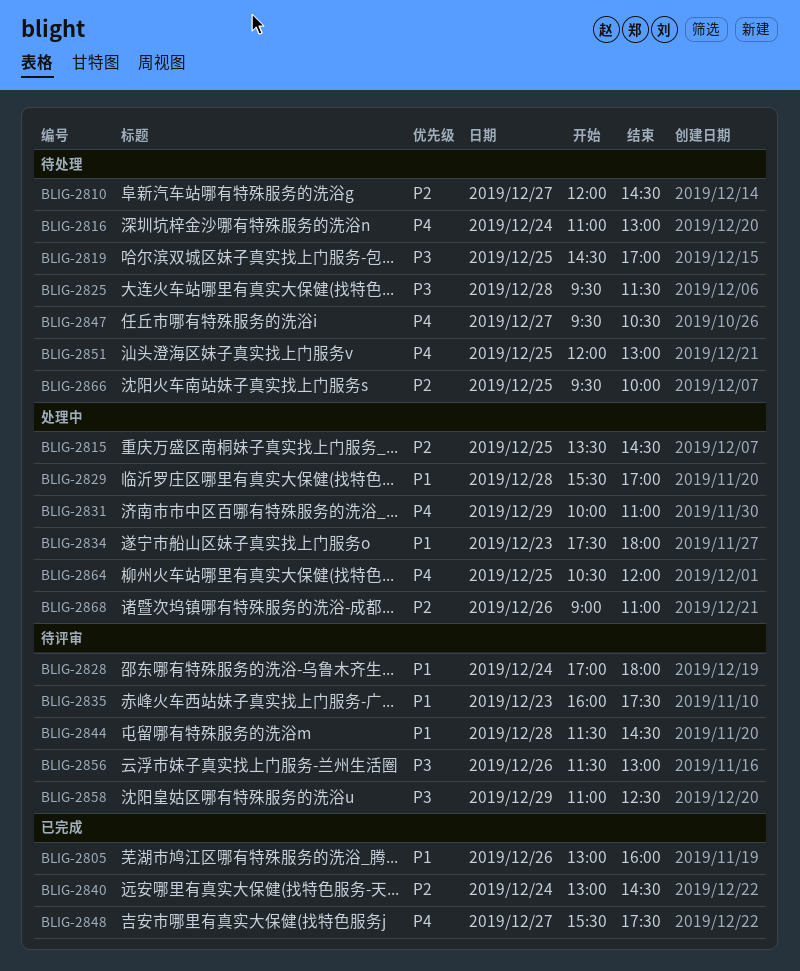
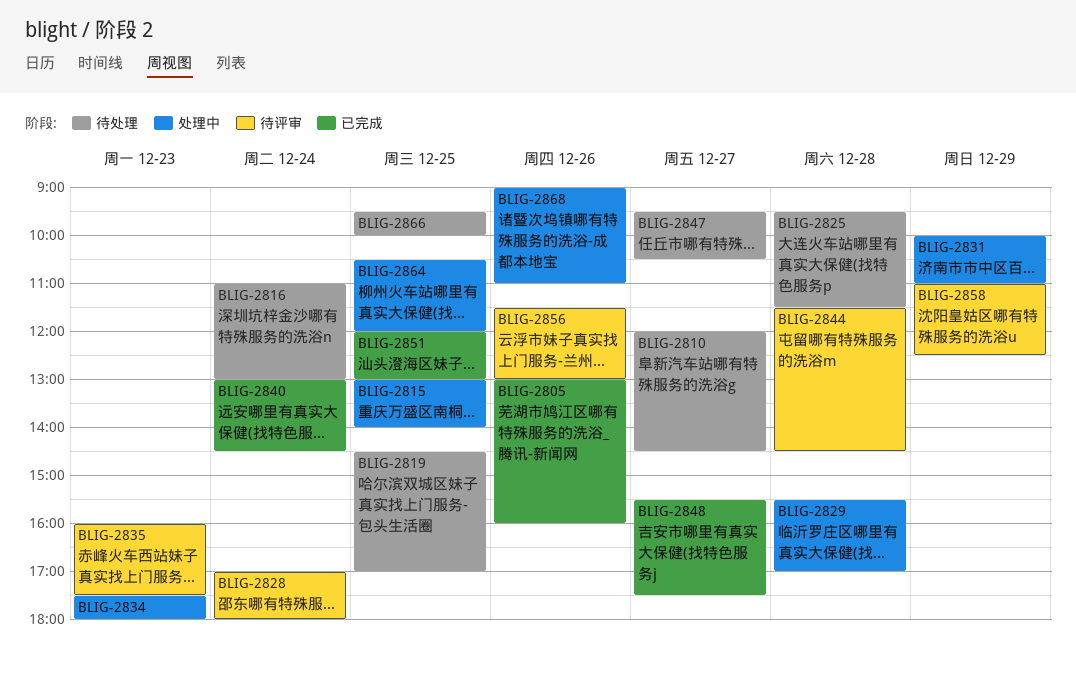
BLIG-2815, begins: 13:30 -> 13:00
BLIG-2815, ends: 14:30 -> 14:00
BLIG-2851, status: 待处理 -> 已完成

